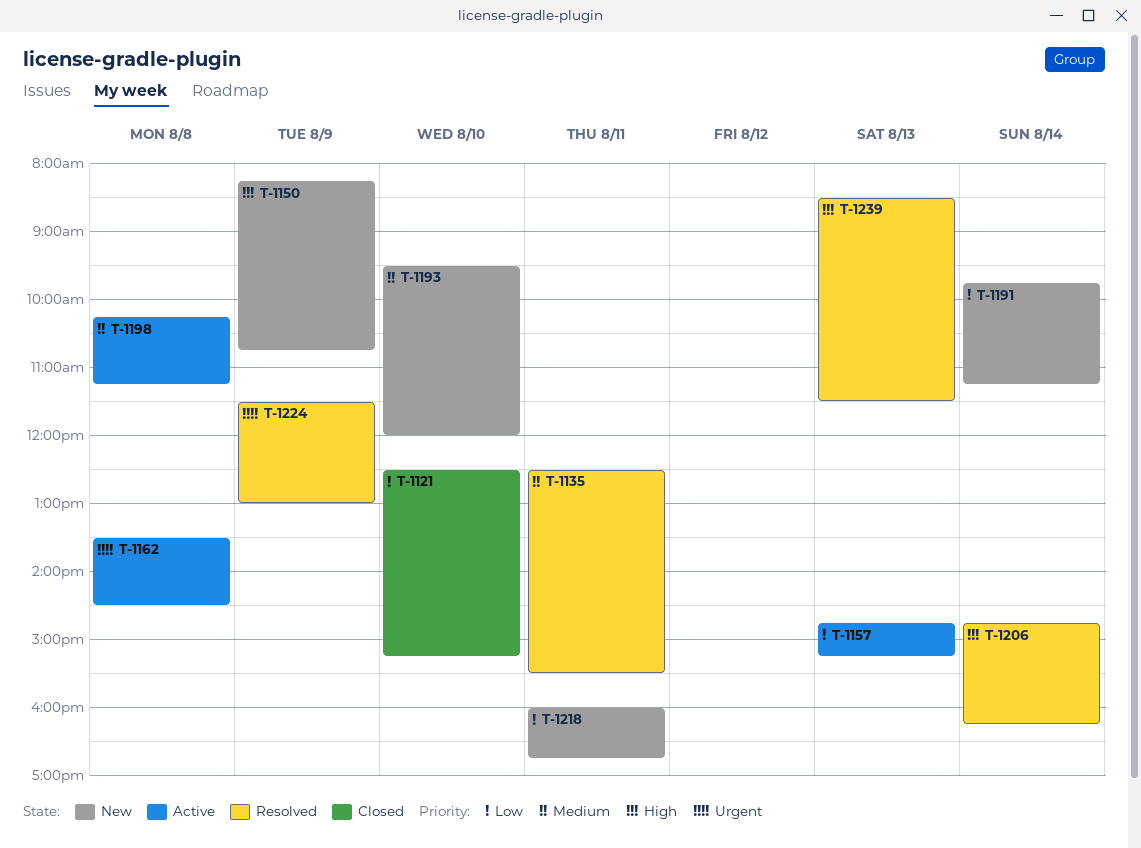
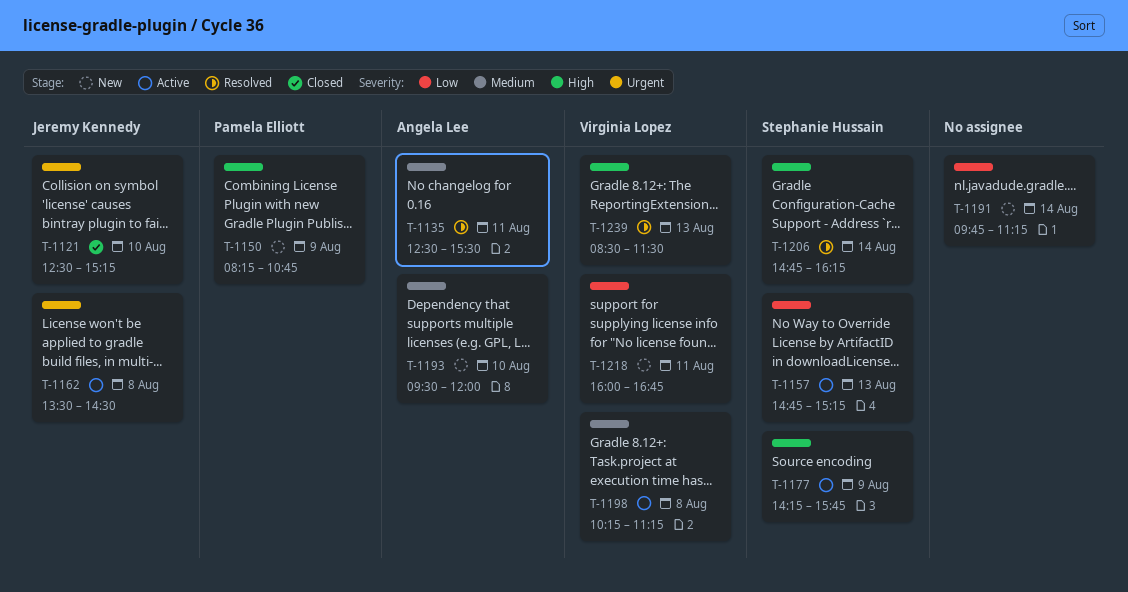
T-1121, priority: Low -> Urgent
T-1177: none -> present
T-1224: present -> none

